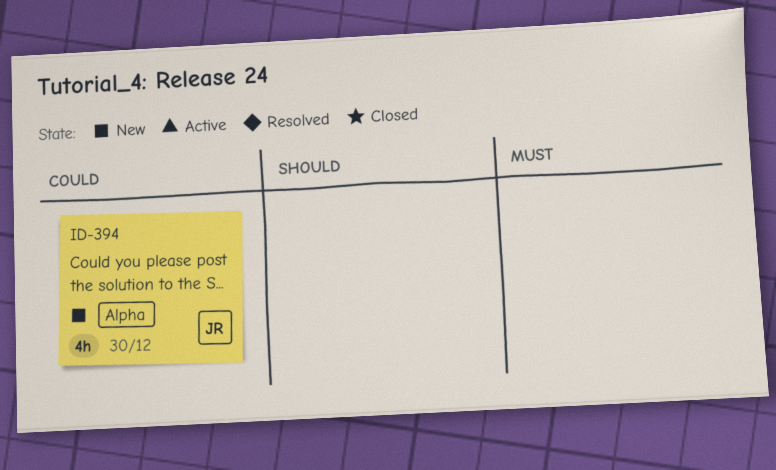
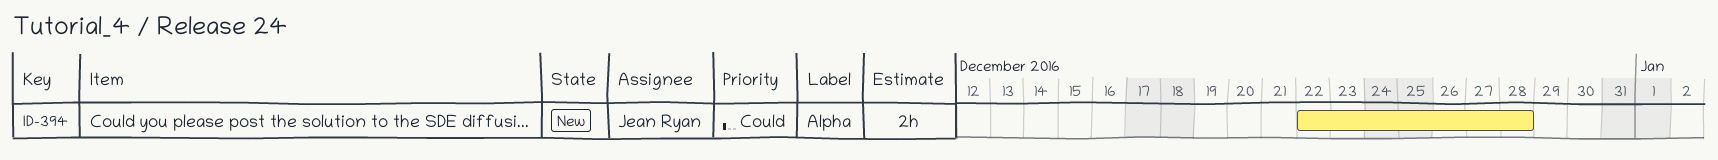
ID-394, estimate: 4h -> 2h
ID-394, due: Dec 30 -> Dec 28

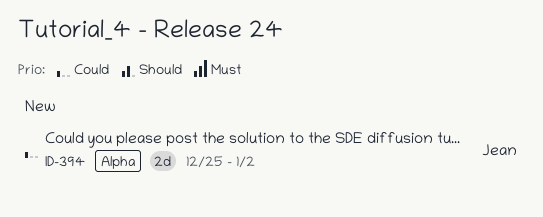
ID-394, estimate: 2h -> 2d
ID-394, start: Dec 22 -> Dec 25
ID-394, due: Dec 28 -> Jan 2

